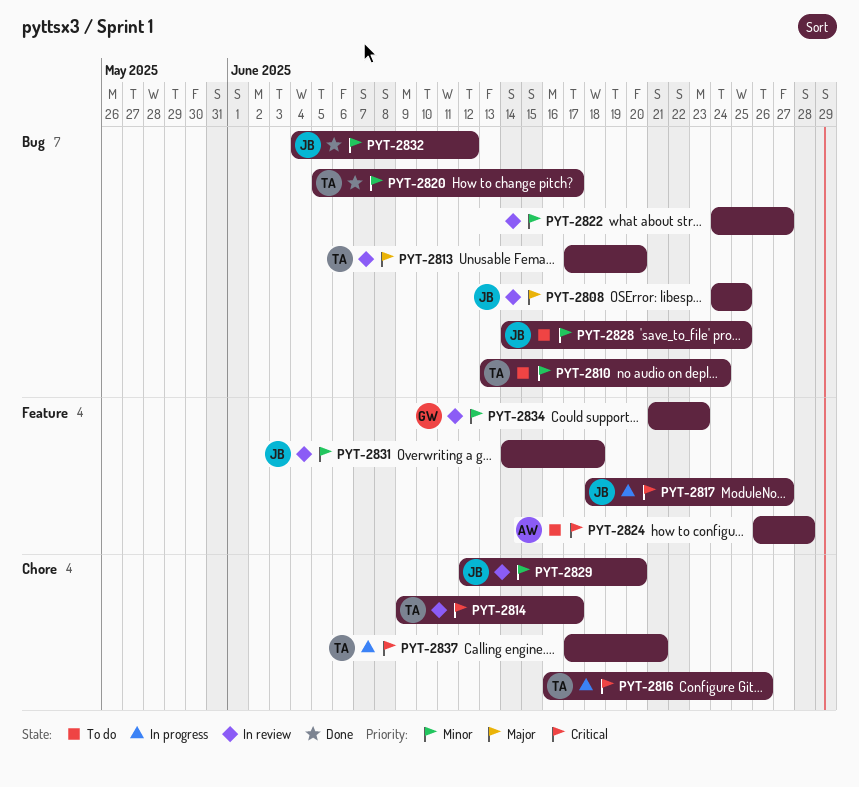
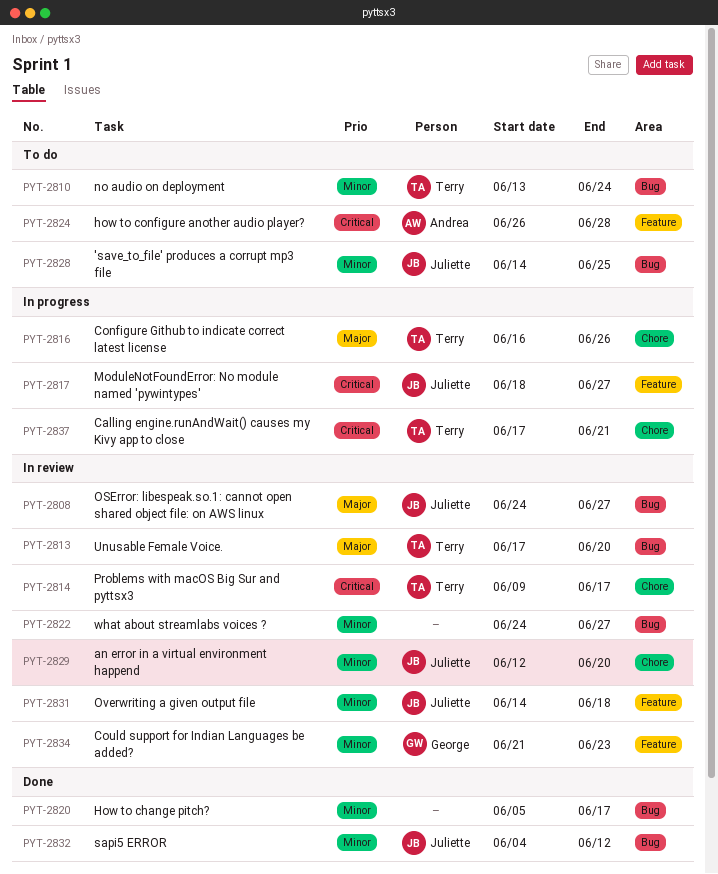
PYT-2808, due: Jun 25 -> Jun 27
PYT-2816, priority: Critical -> Major
PYT-2820, owner: Terry -> none

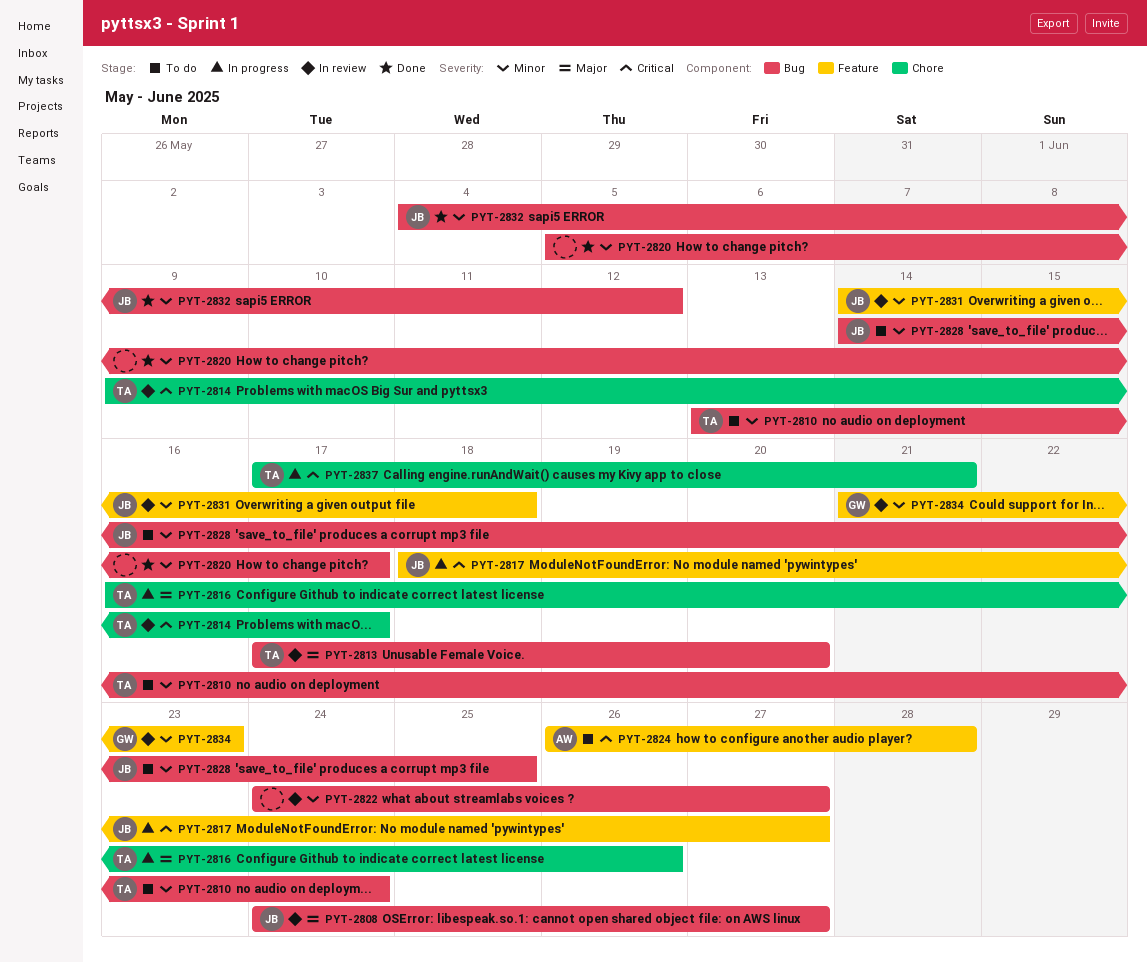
PYT-2829: present -> none

